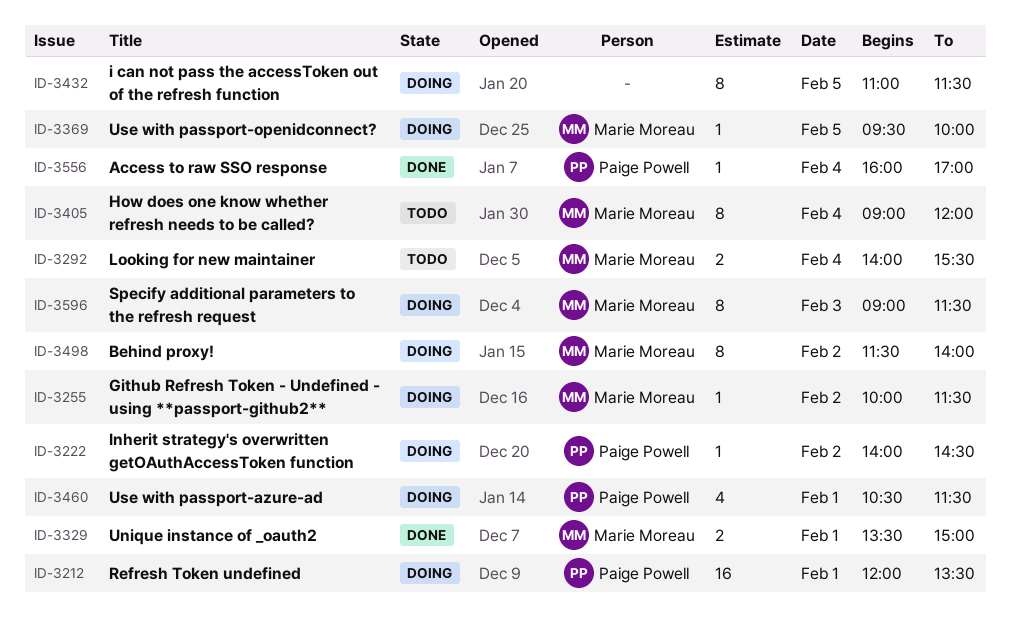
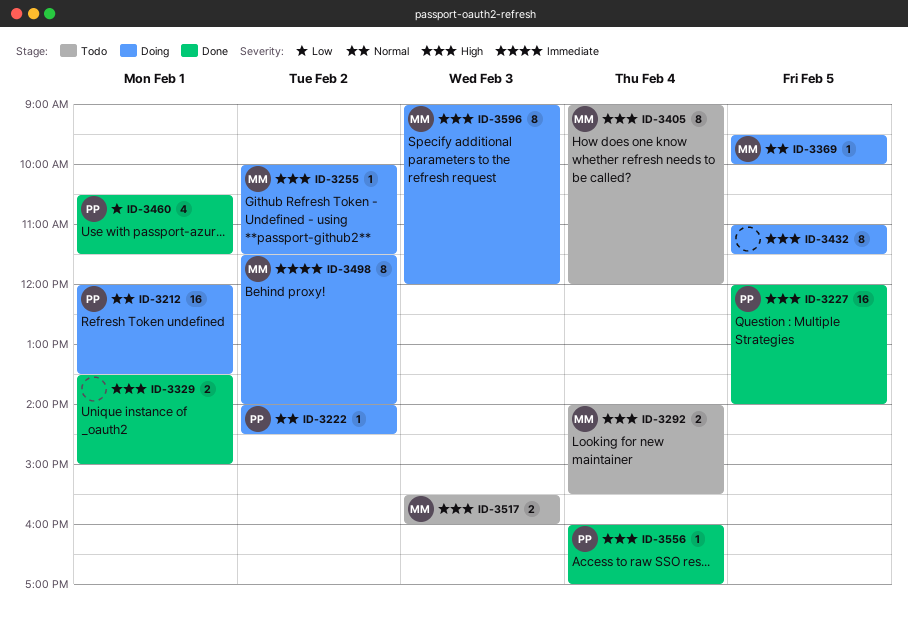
ID-3227: none -> present
ID-3329, owner: Marie Moreau -> none
ID-3460, status: Doing -> Done
ID-3517: none -> present
ID-3596, ends: 11:30 -> 12:00

